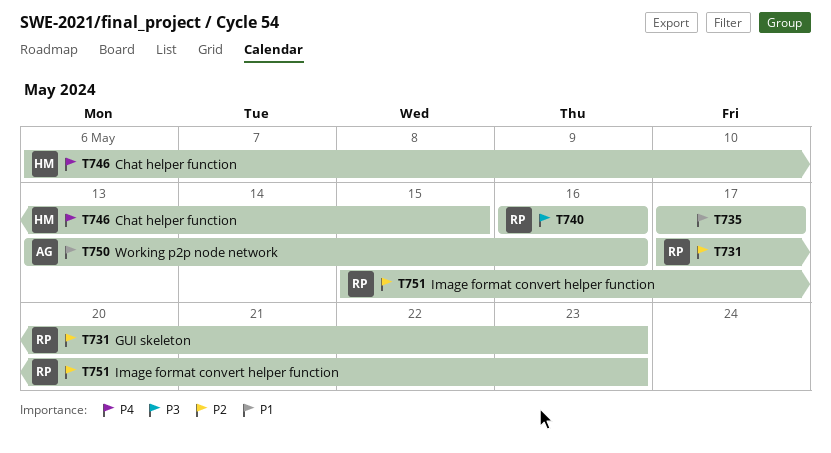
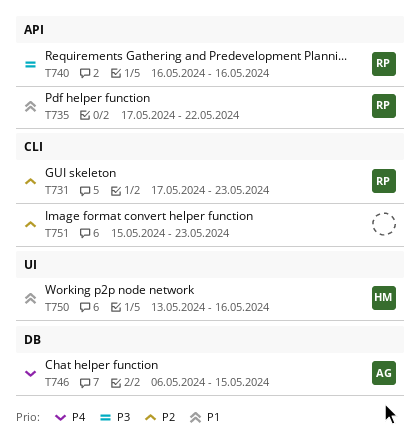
T735, owner: none -> RP
T735, due: May 17 -> May 22
T746, owner: HM -> AG
T750, owner: AG -> HM
T751, owner: RP -> none

